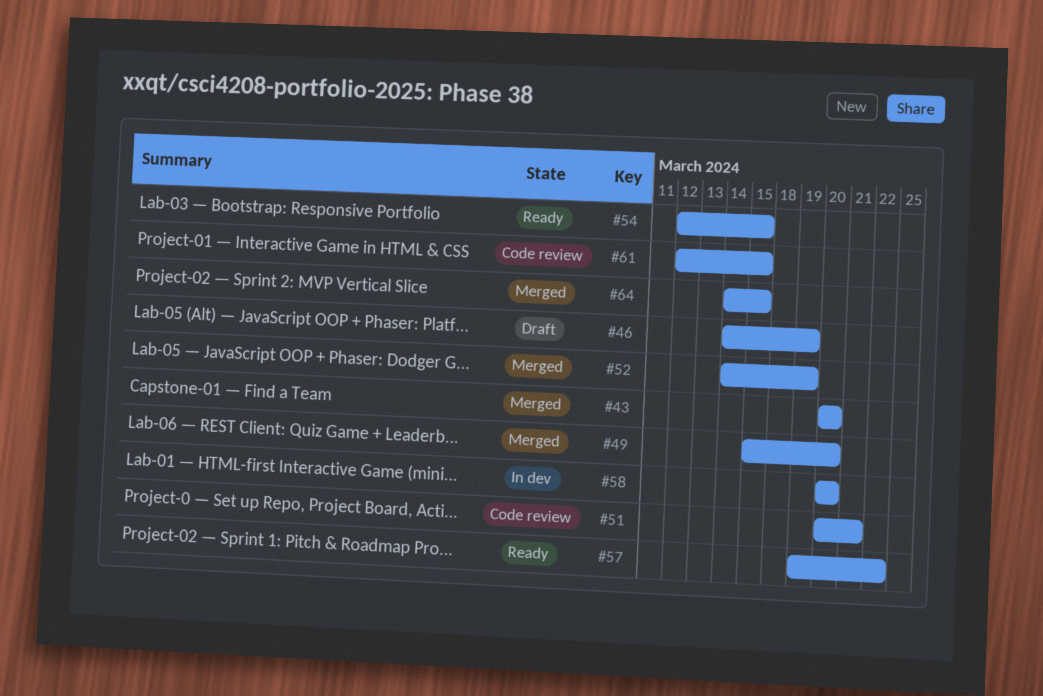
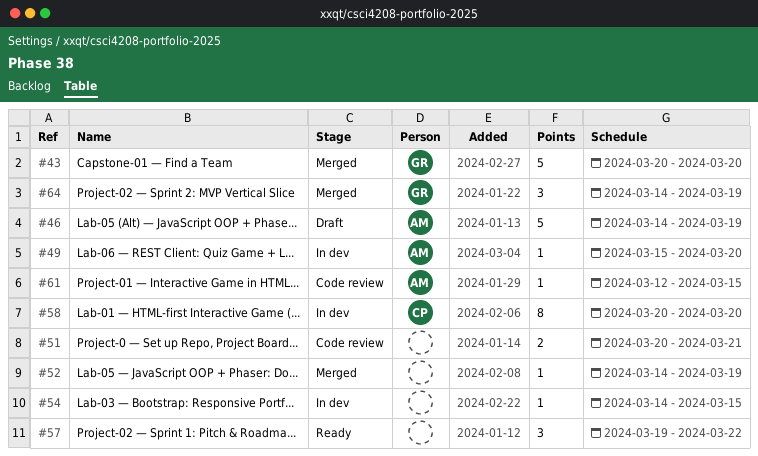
#49, status: Merged -> In dev
#54, status: Ready -> In dev
#54, start: Mar 12 -> Mar 14
#64, due: Mar 15 -> Mar 19

